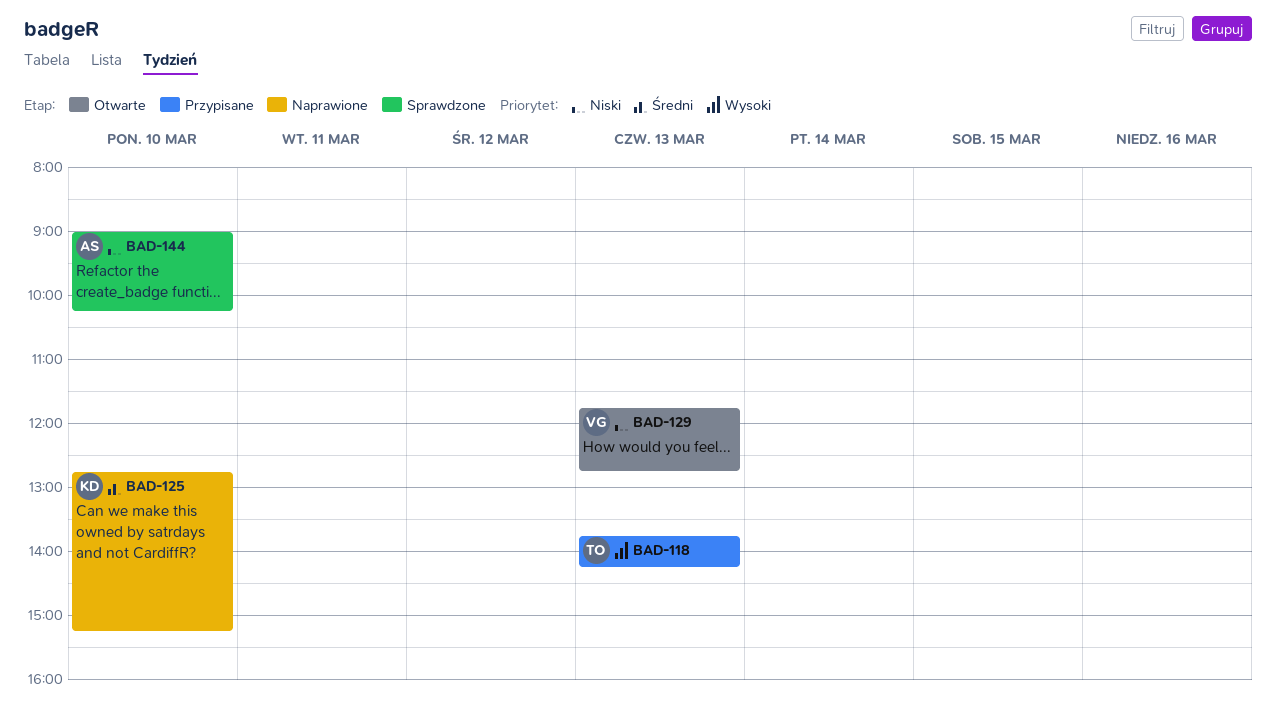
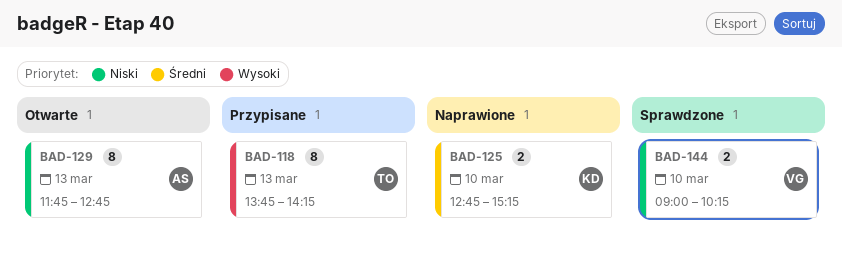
BAD-129, owner: VG -> AS
BAD-144, owner: AS -> VG

